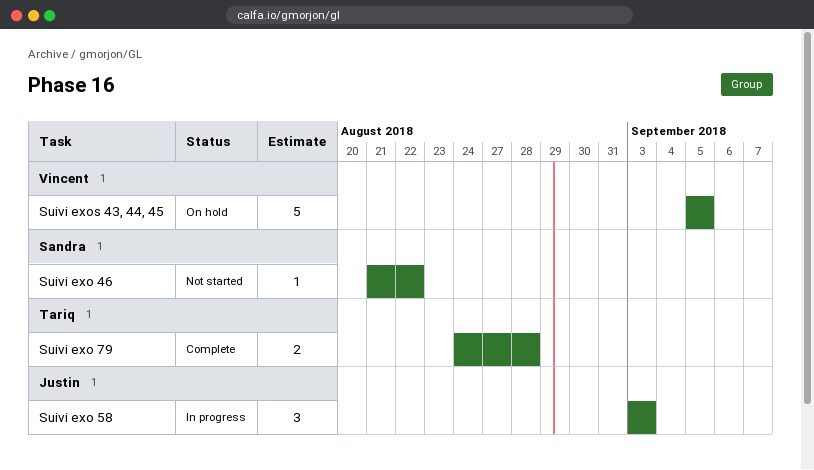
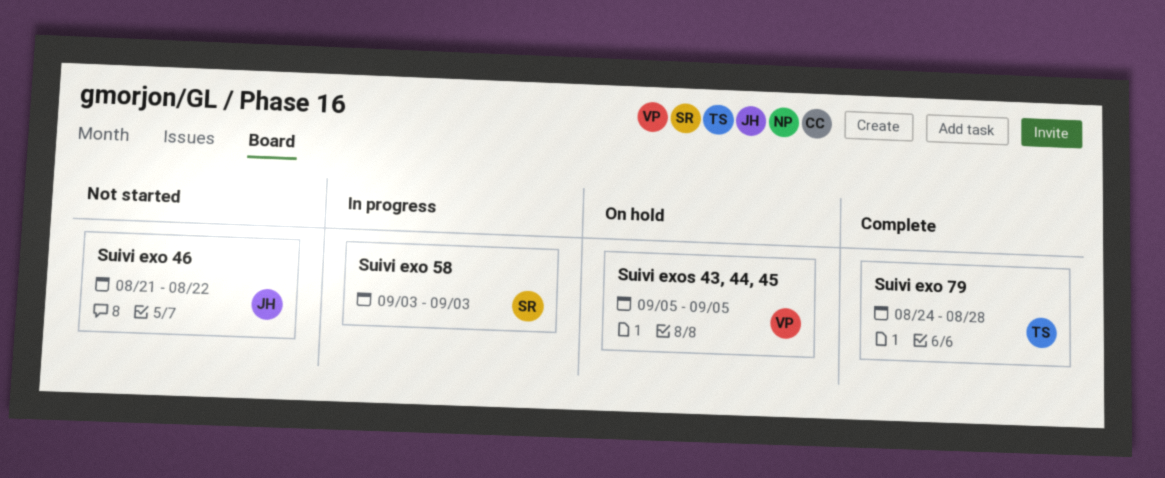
Suivi exo 46, owner: Sandra -> Justin
Suivi exo 58, owner: Justin -> Sandra

